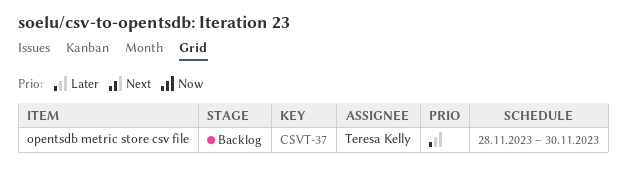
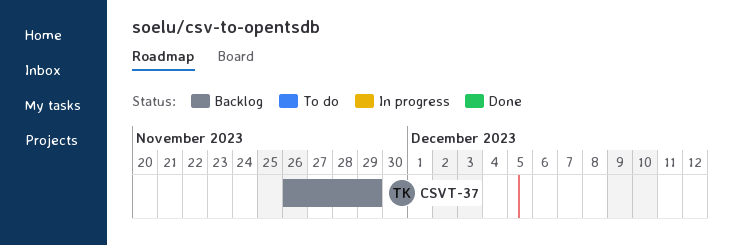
CSVT-37, start: Nov 28 -> Nov 26
CSVT-37, due: Nov 30 -> Nov 29

